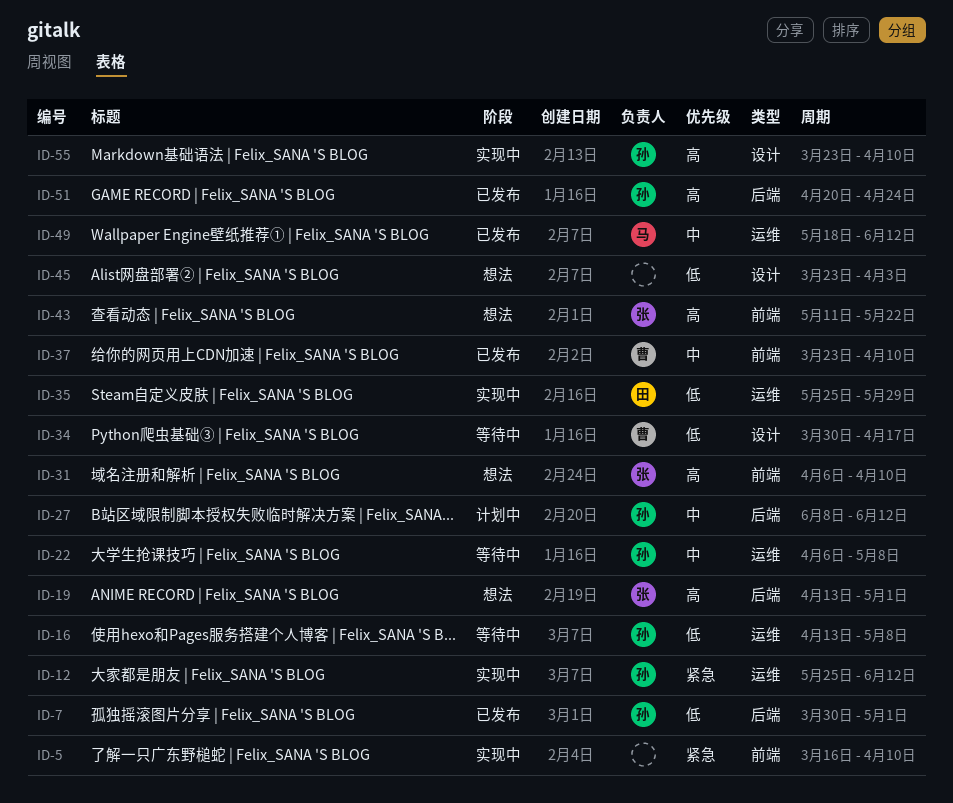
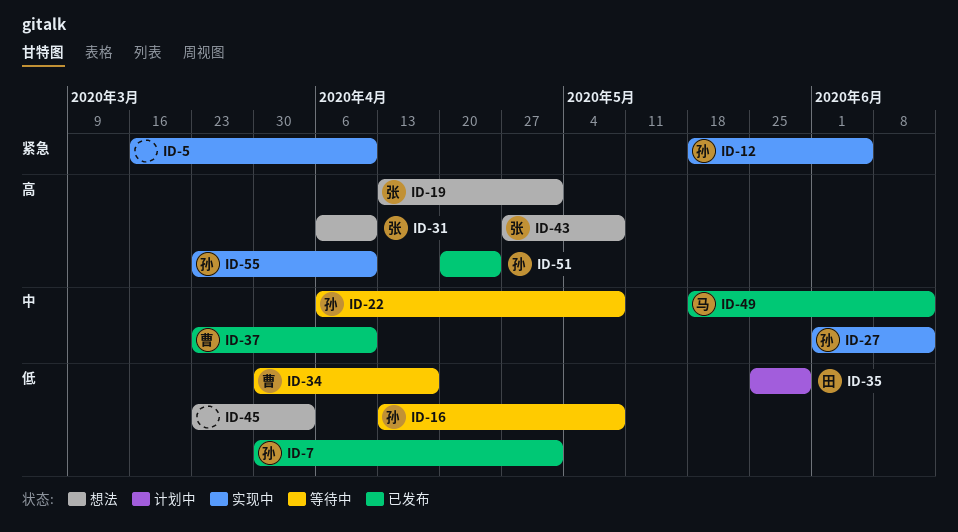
ID-12, start: May 25 -> May 18
ID-12, due: Jun 12 -> Jun 5
ID-27, status: 计划中 -> 实现中
ID-27, start: Jun 8 -> Jun 1
ID-35, status: 实现中 -> 计划中
ID-43, start: May 11 -> Apr 27
ID-43, due: May 22 -> May 8

